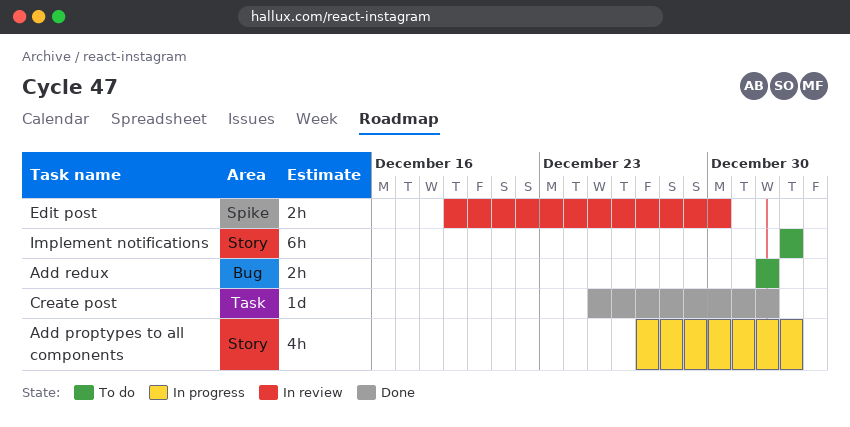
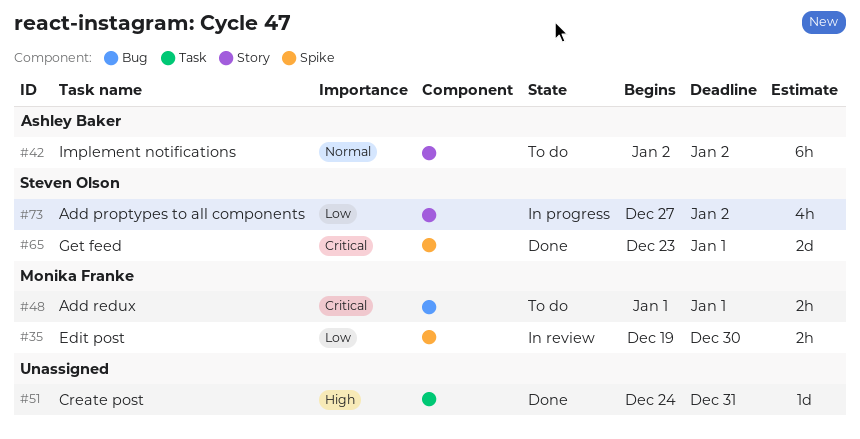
Create post, start: Dec 25 -> Dec 24
Create post, due: Jan 1 -> Dec 31
Get feed: none -> present

